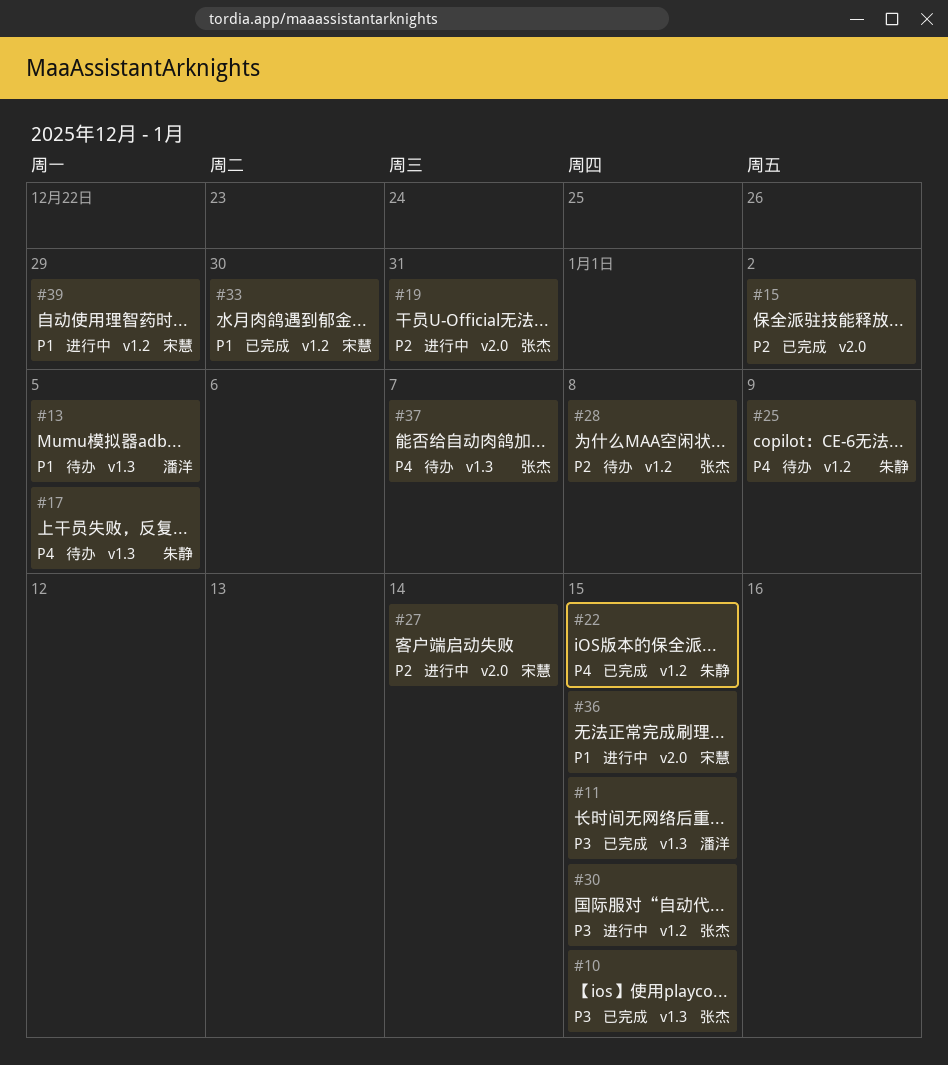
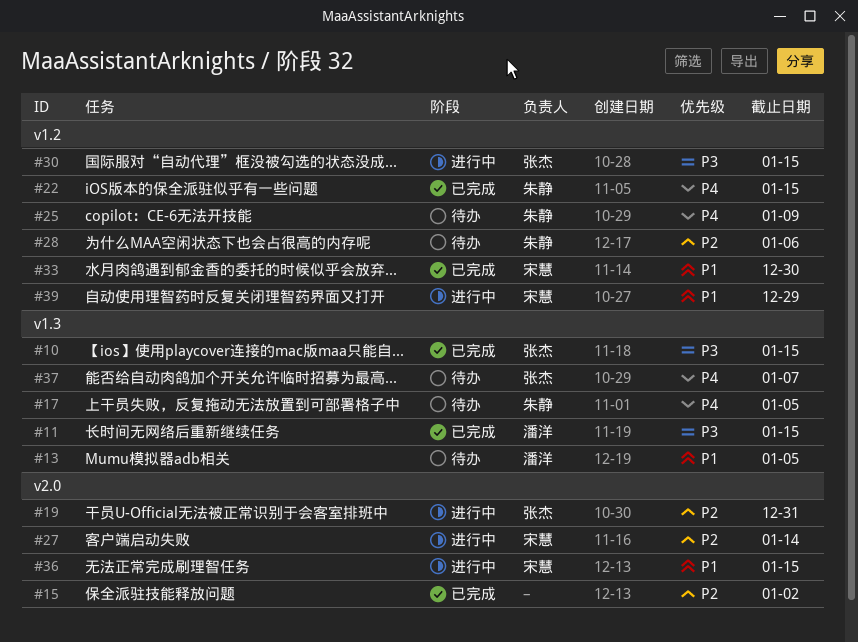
#28, owner: 张杰 -> 朱静
#28, due: Jan 8 -> Jan 6

